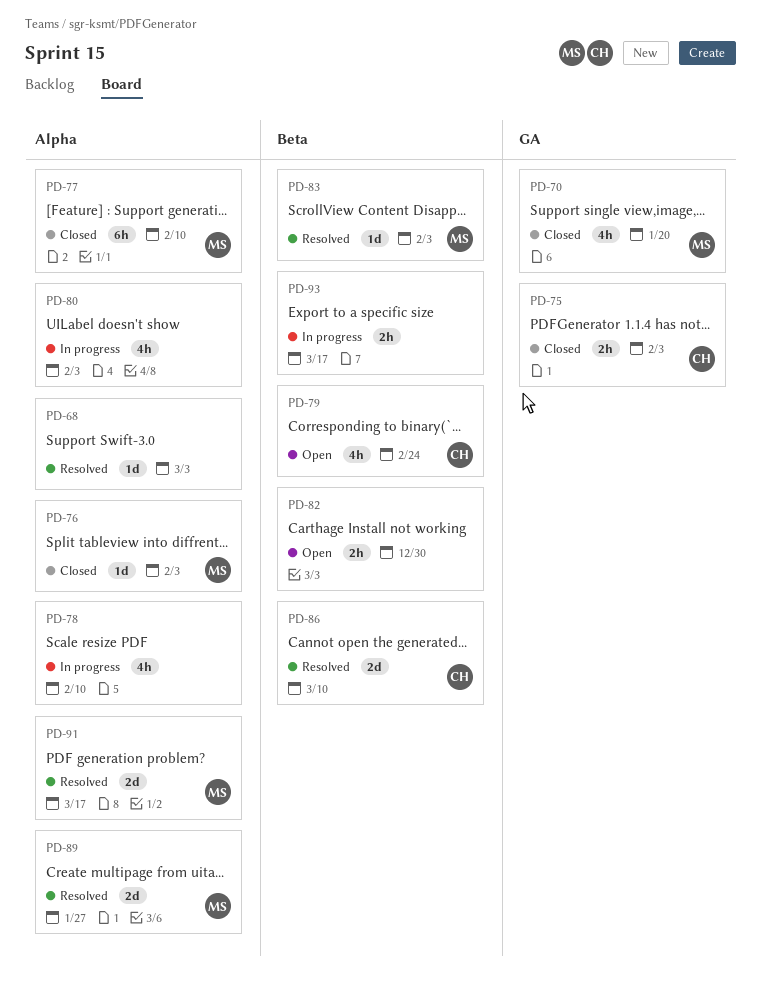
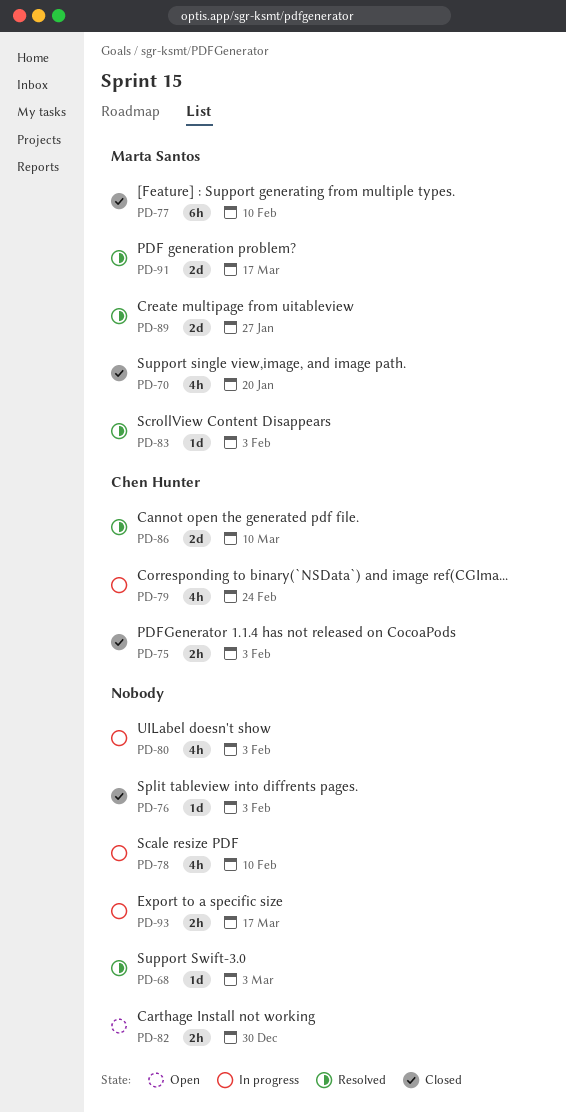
PD-76, owner: Marta Santos -> none
PD-79, status: Open -> In progress

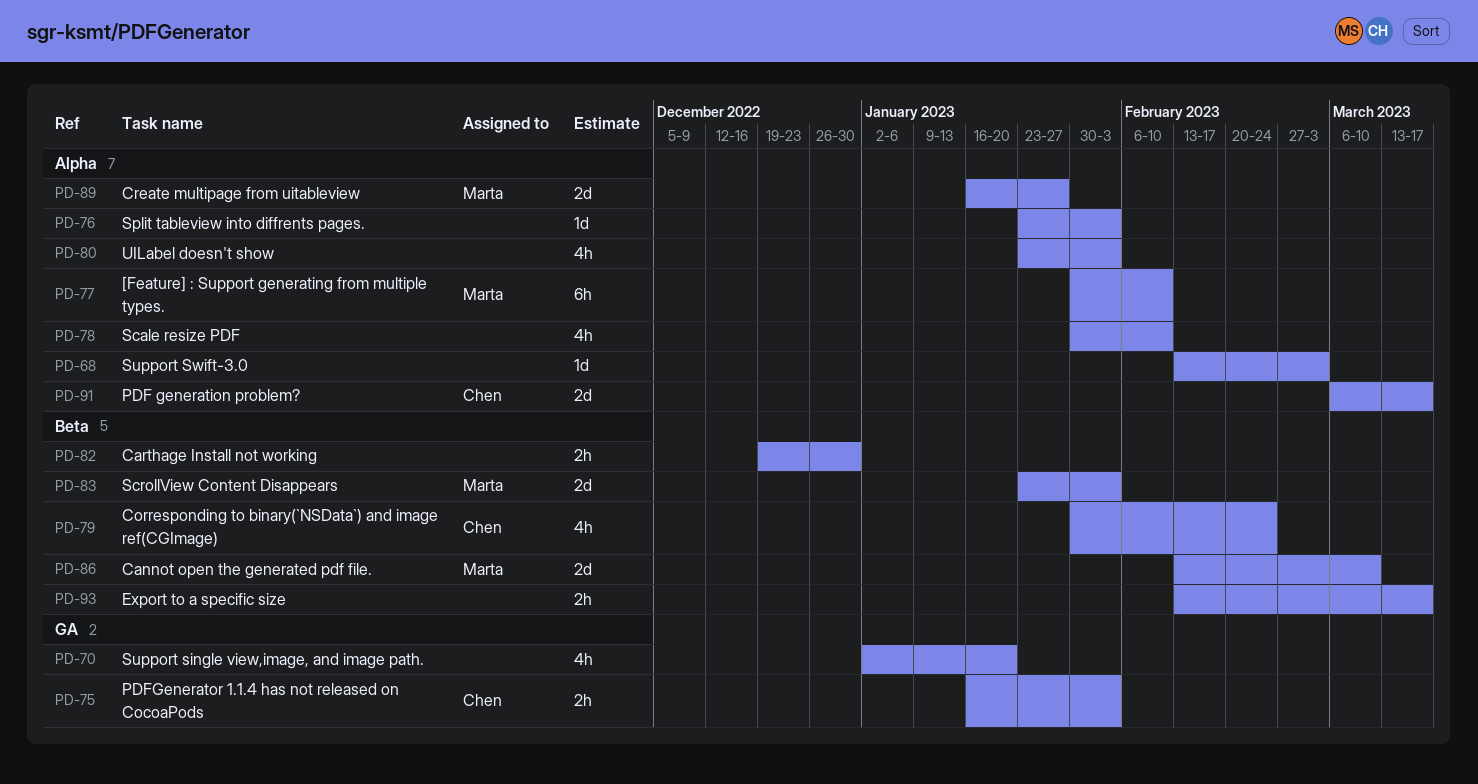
PD-70, owner: Marta Santos -> none
PD-83, estimate: 1d -> 2d
PD-86, owner: Chen Hunter -> Marta Santos
PD-91, owner: Marta Santos -> Chen Hunter

